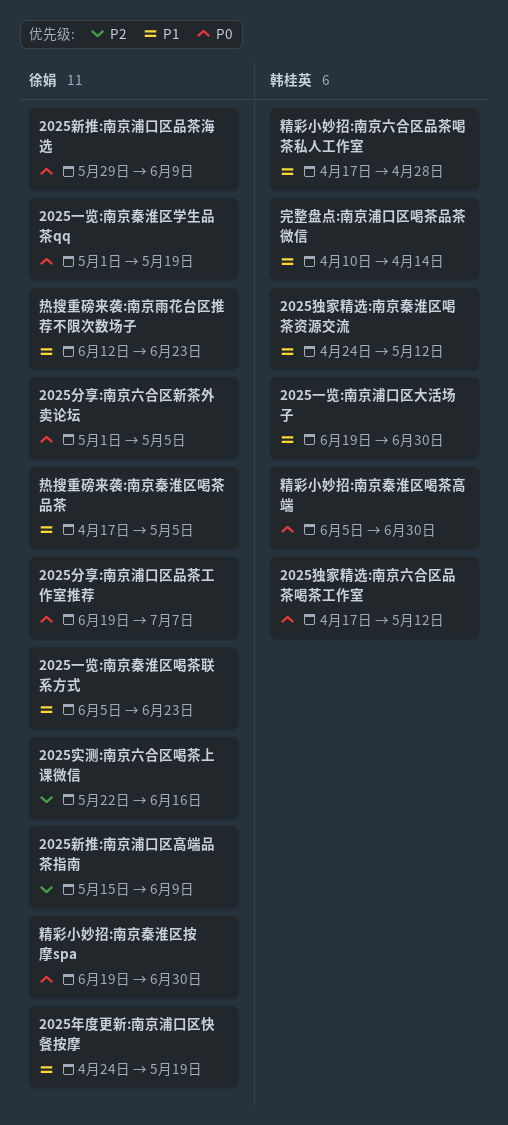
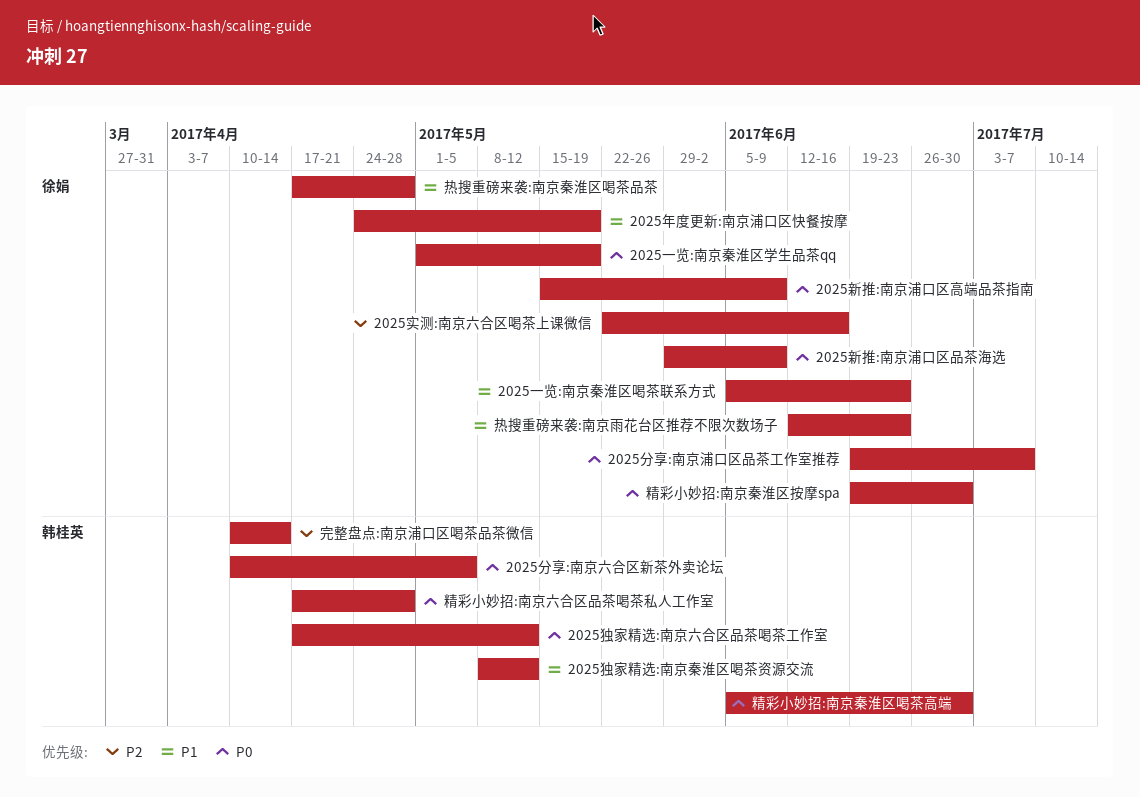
2025一览:南京浦口区大活场子: present -> none
2025分享:南京六合区新茶外卖论坛, owner: 徐娟 -> 韩桂英
2025分享:南京六合区新茶外卖论坛, start: May 1 -> Apr 10
2025新推:南京浦口区高端品茶指南, priority: P2 -> P0
2025独家精选:南京秦淮区喝茶资源交流, start: Apr 24 -> May 8
完整盘点:南京浦口区喝茶品茶微信, priority: P1 -> P2
热搜重磅来袭:南京秦淮区喝茶品茶, due: May 5 -> Apr 28
精彩小妙招:南京六合区品茶喝茶私人工作室, priority: P1 -> P0

